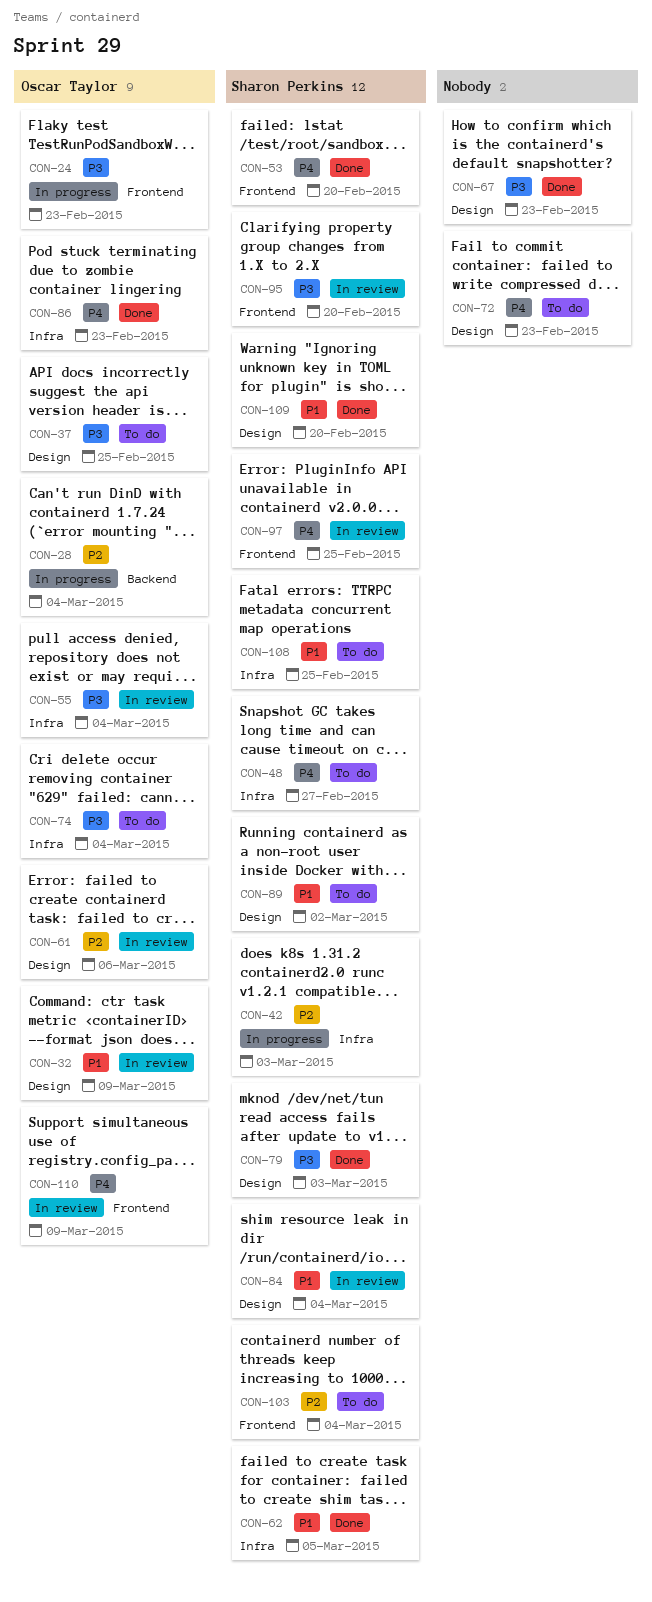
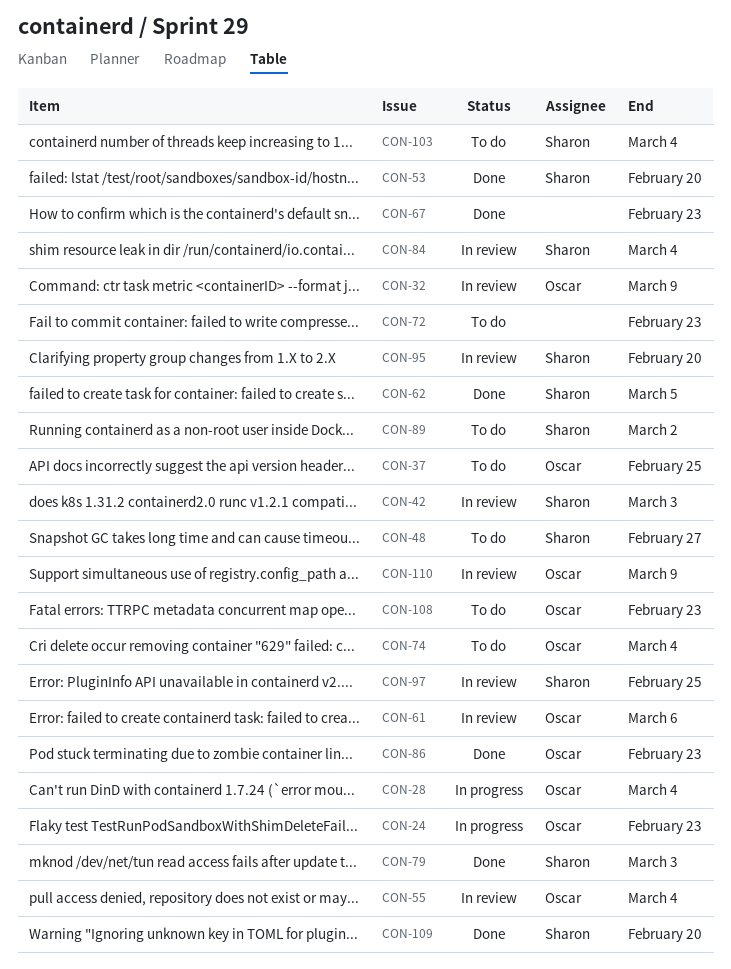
CON-42, status: In progress -> In review
CON-108, owner: Sharon Perkins -> Oscar Taylor
CON-108, due: Feb 25 -> Feb 23

